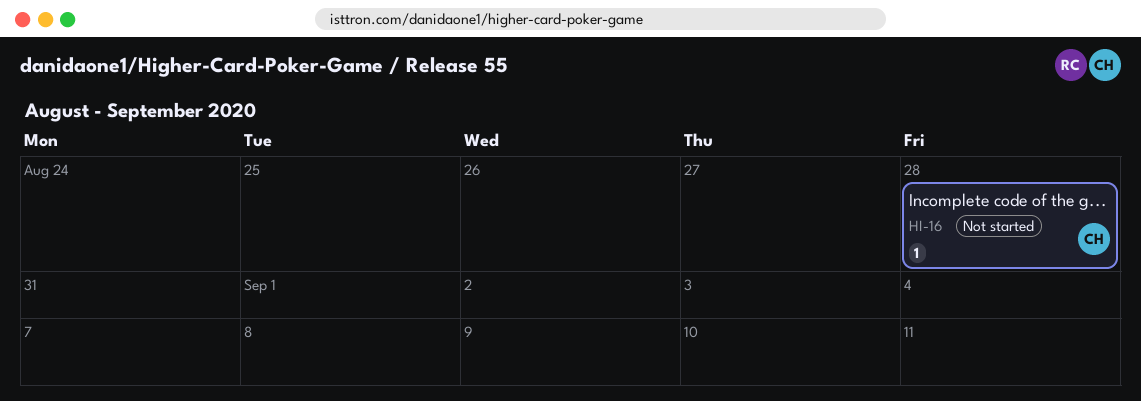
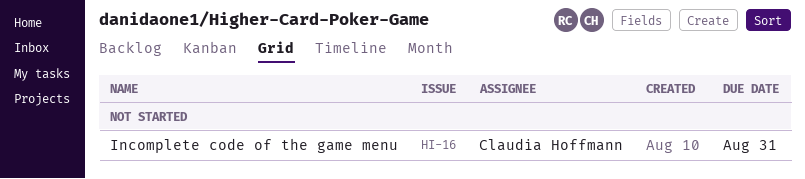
HI-16, due: Aug 28 -> Aug 31

